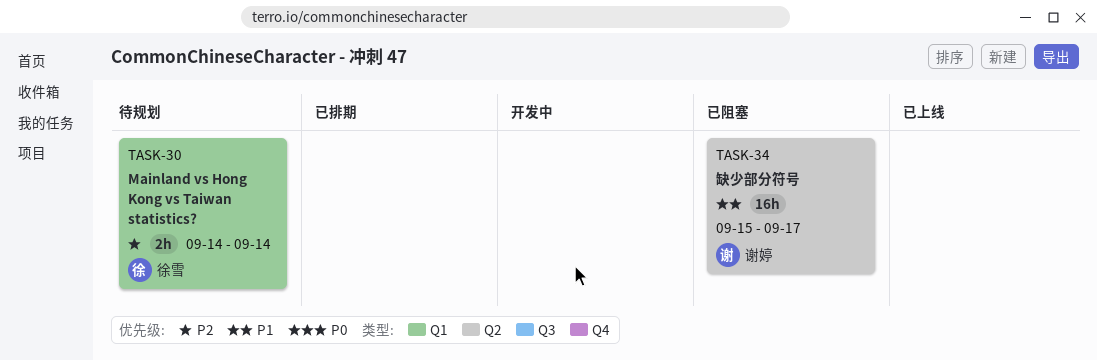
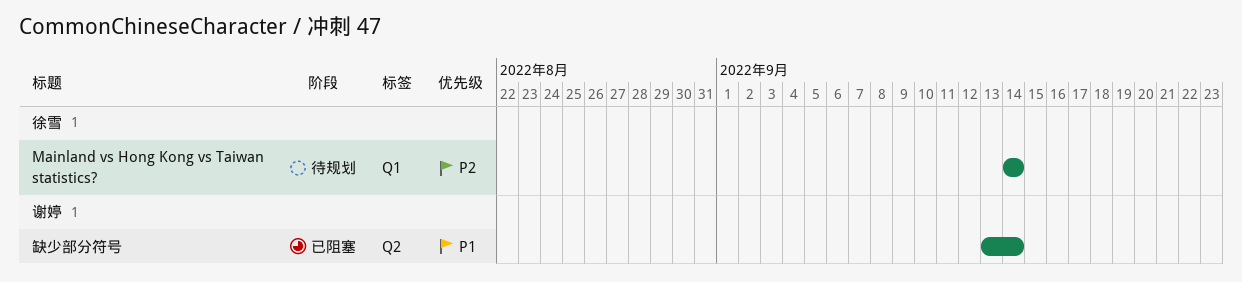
缺少部分符号, start: Sep 15 -> Sep 13
缺少部分符号, due: Sep 17 -> Sep 14

